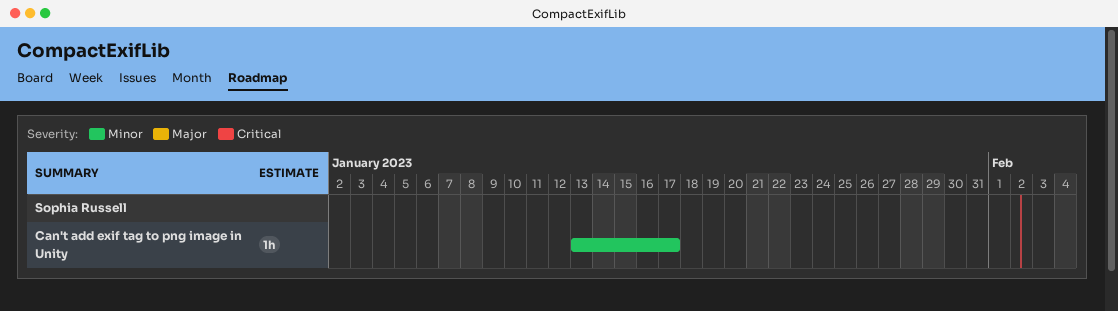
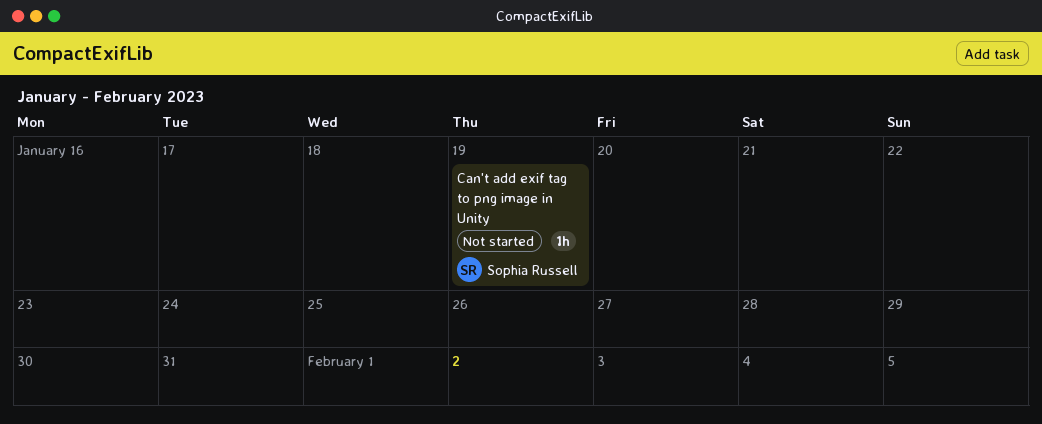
Can't add exif tag to png image in Unity, due: Jan 17 -> Jan 19

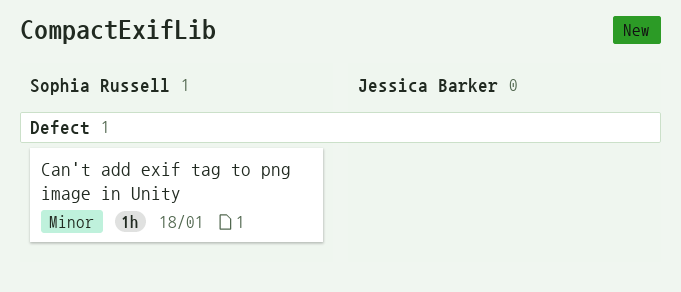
Can't add exif tag to png image in Unity, due: Jan 19 -> Jan 18

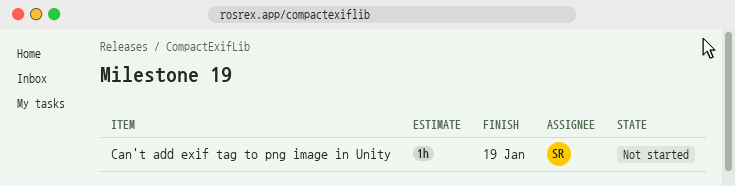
Can't add exif tag to png image in Unity, due: Jan 18 -> Jan 19

